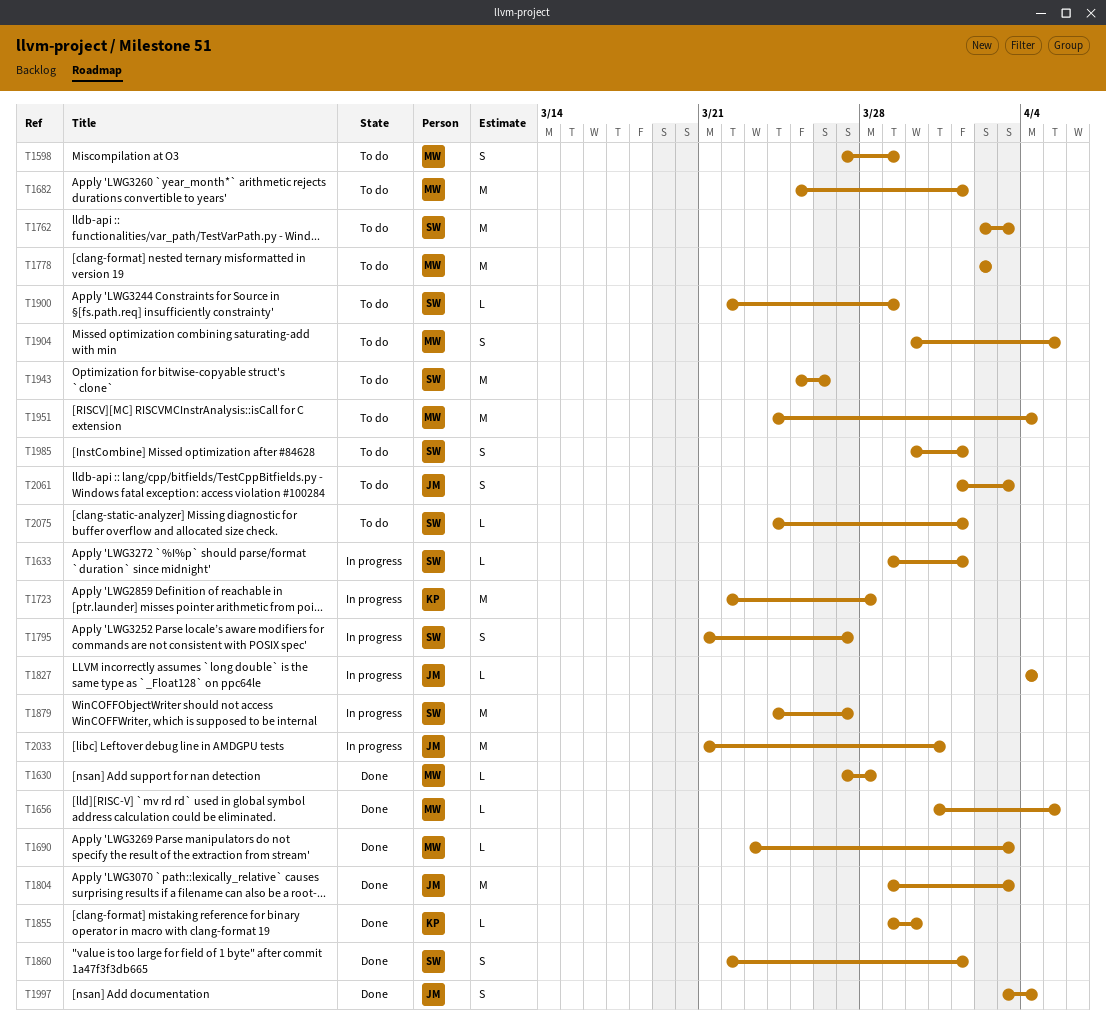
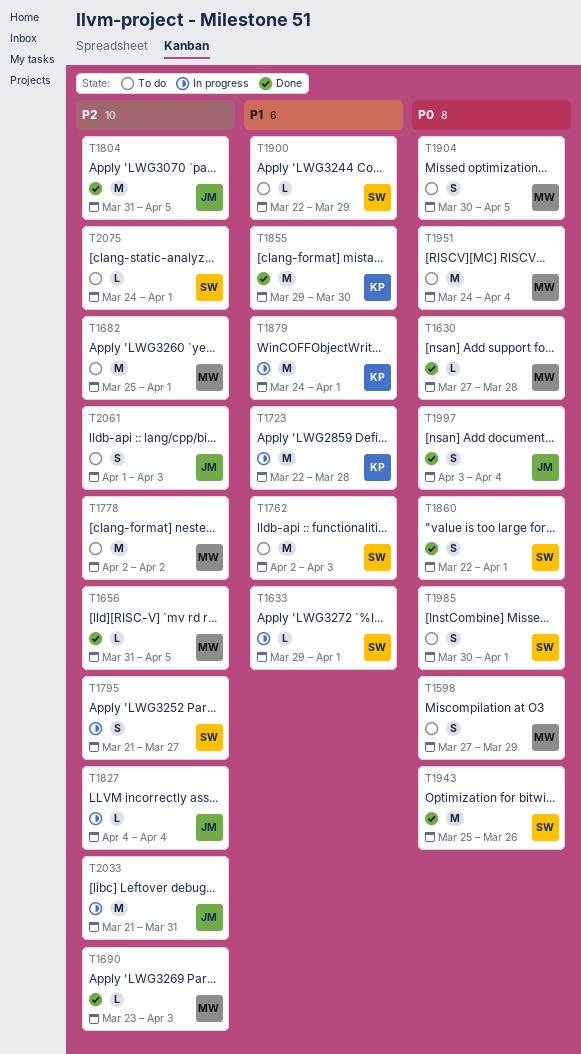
T1804, start: Mar 29 -> Mar 31
T1804, due: Apr 3 -> Apr 5
T1855, estimate: L -> M
T1879, owner: SW -> KP
T1879, due: Mar 27 -> Apr 1
T1943, status: To do -> Done

